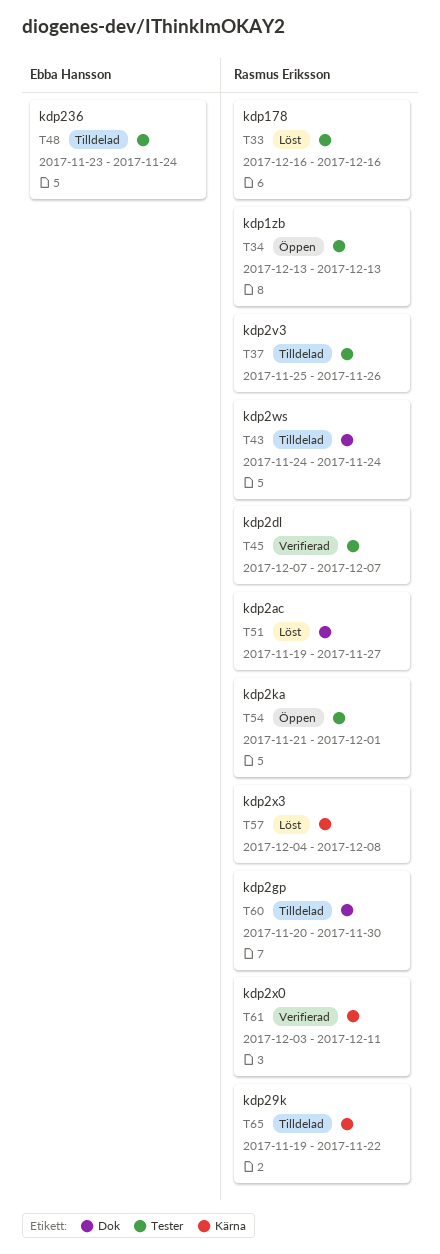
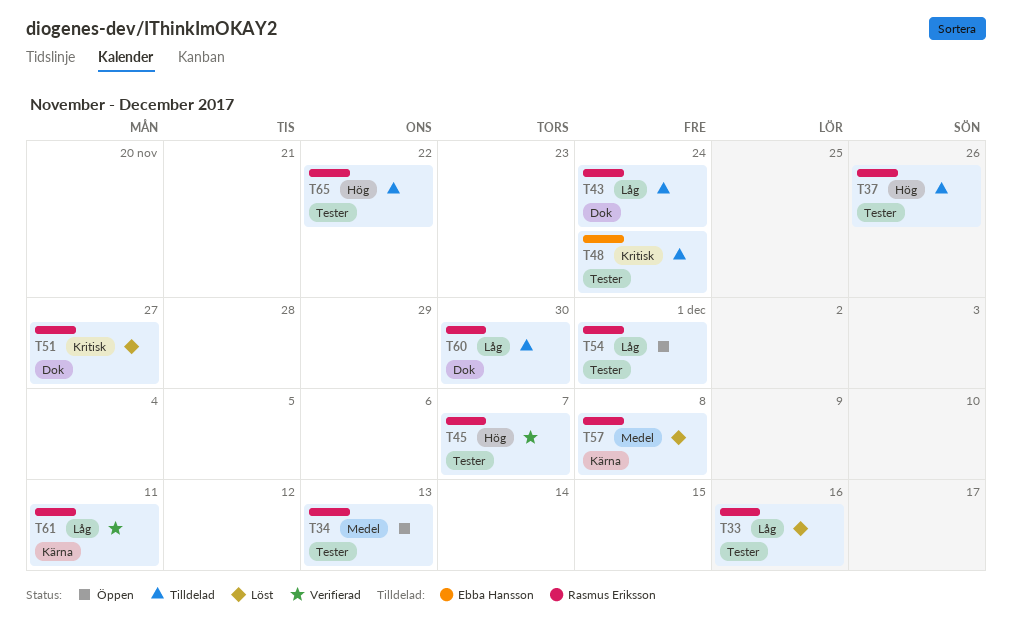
T65, label: Kärna -> Tester

